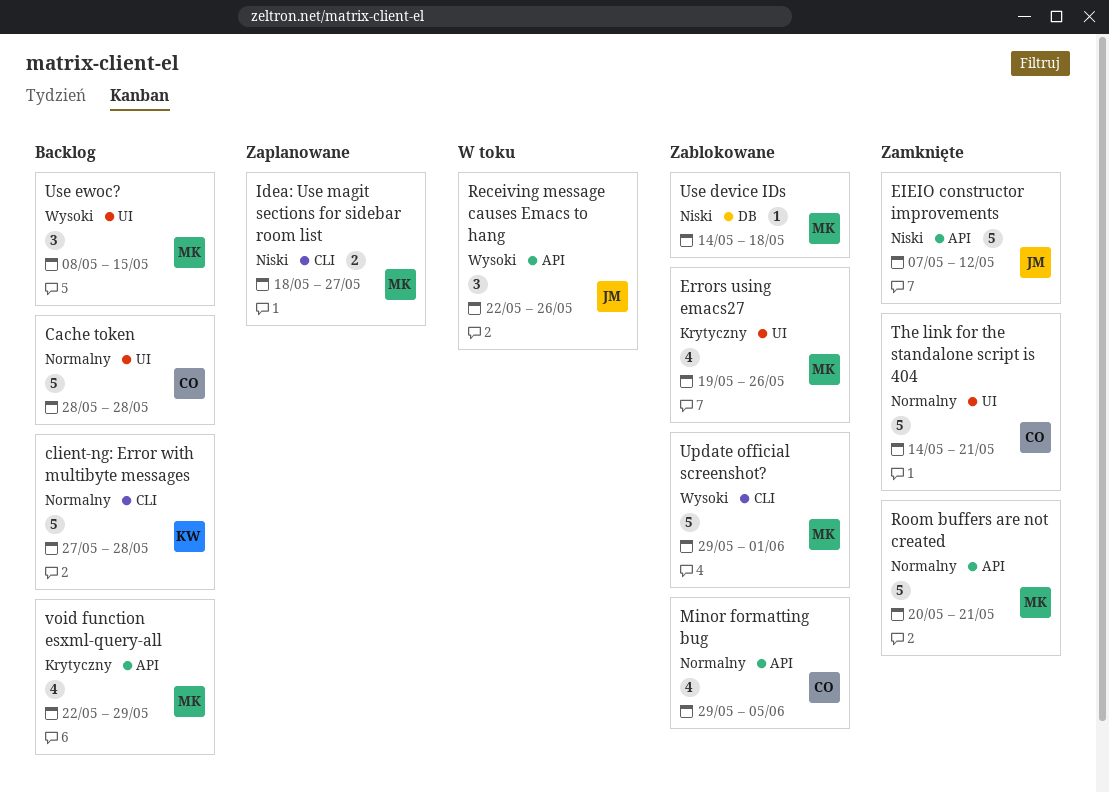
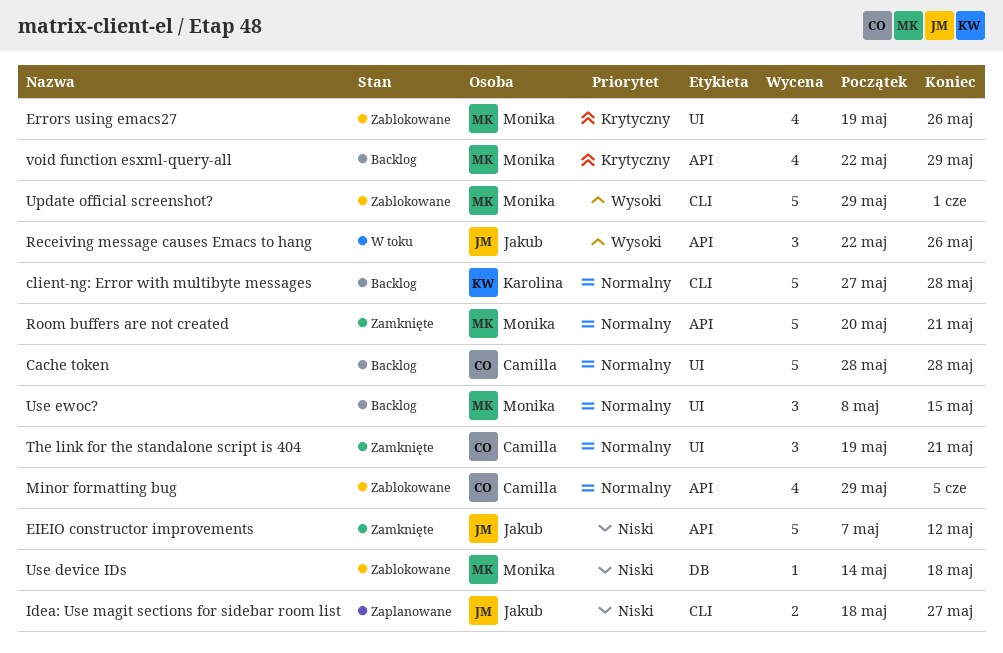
Idea: Use magit sections for sidebar room list, owner: Monika -> Jakub
The link for the standalone script is 404, estimate: 5 -> 3
The link for the standalone script is 404, start: May 14 -> May 19
Use ewoc?, priority: Wysoki -> Normalny

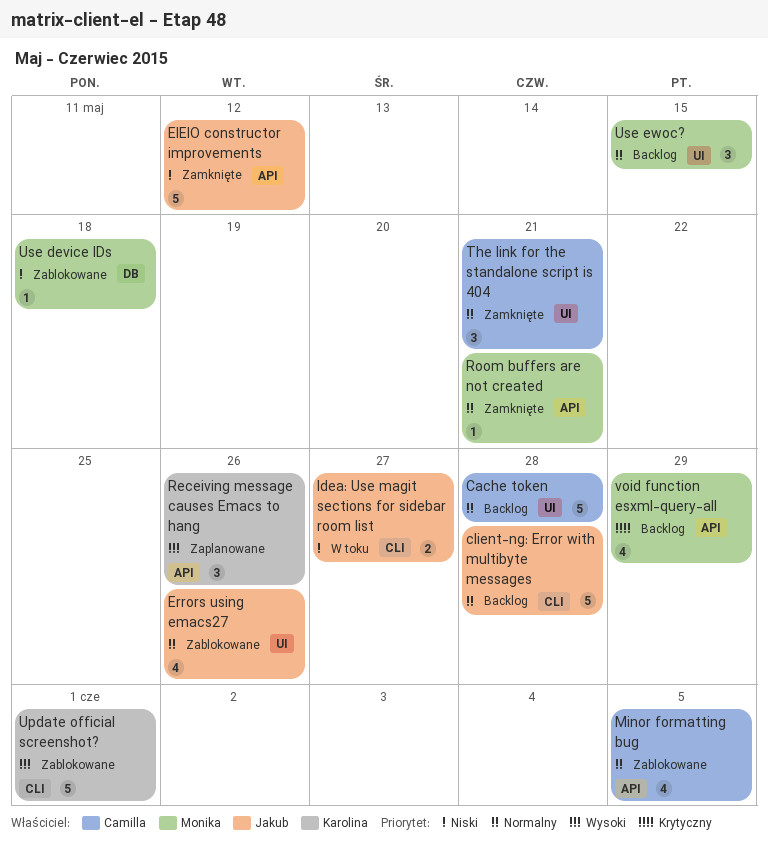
client-ng: Error with multibyte messages, owner: Karolina -> Jakub
Errors using emacs27, owner: Monika -> Jakub
Errors using emacs27, priority: Krytyczny -> Normalny
Idea: Use magit sections for sidebar room list, status: Zaplanowane -> W toku
Receiving message causes Emacs to hang, status: W toku -> Zaplanowane
Receiving message causes Emacs to hang, owner: Jakub -> Karolina
Room buffers are not created, estimate: 5 -> 1
Update official screenshot?, owner: Monika -> Karolina

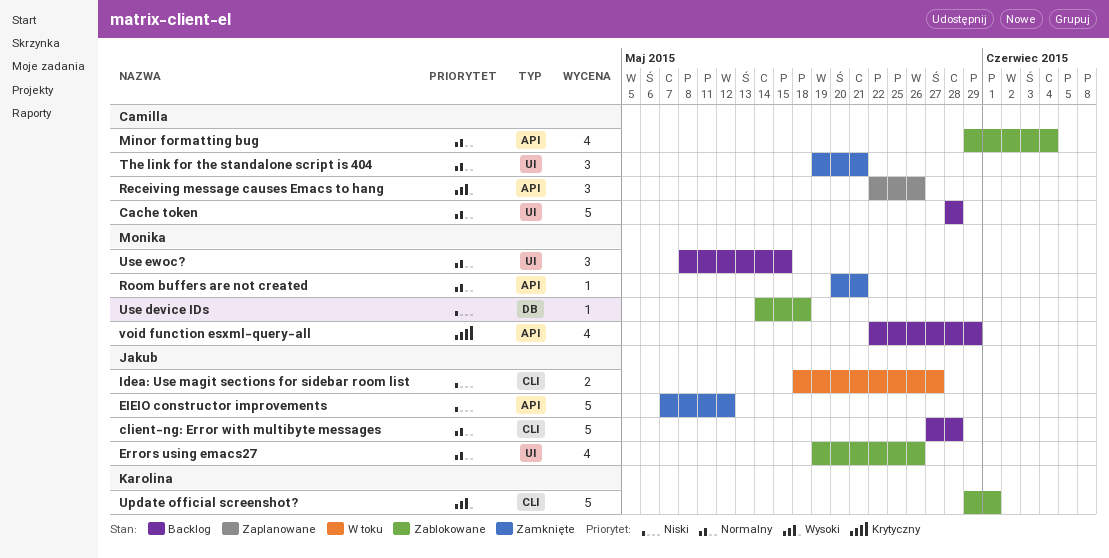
Minor formatting bug, due: Jun 5 -> Jun 4
Receiving message causes Emacs to hang, owner: Karolina -> Camilla

